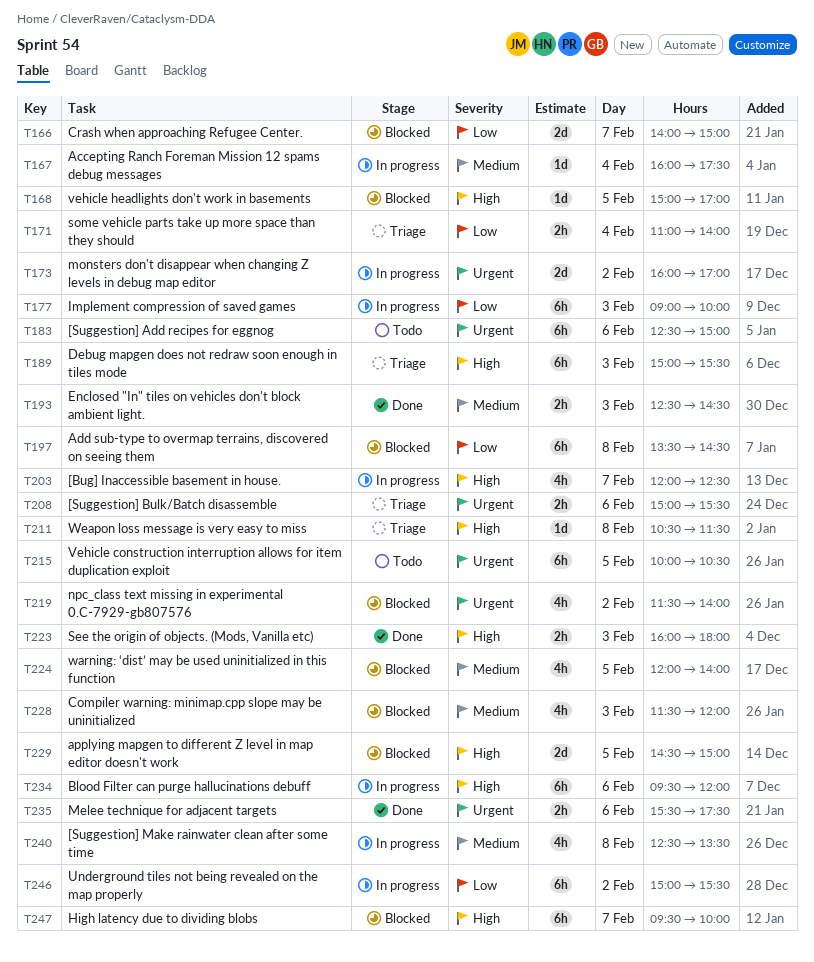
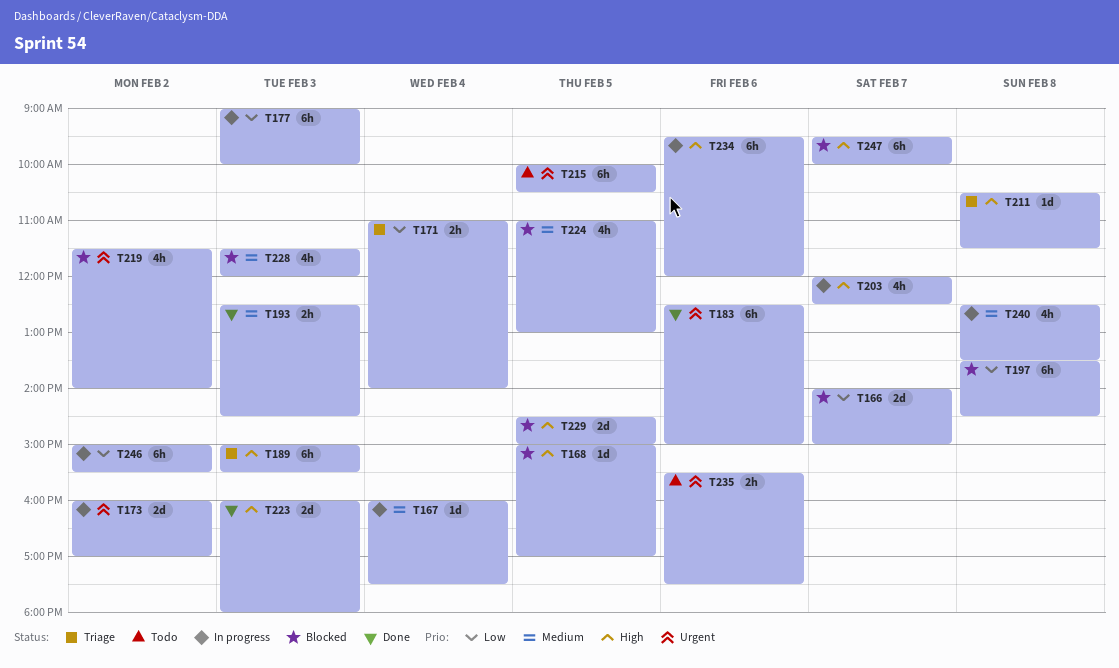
T183, status: Todo -> Done
T208: present -> none
T223, estimate: 2h -> 2d
T224, begins: 12:00 -> 11:00
T224, ends: 14:00 -> 13:00
T235, status: Done -> Todo

